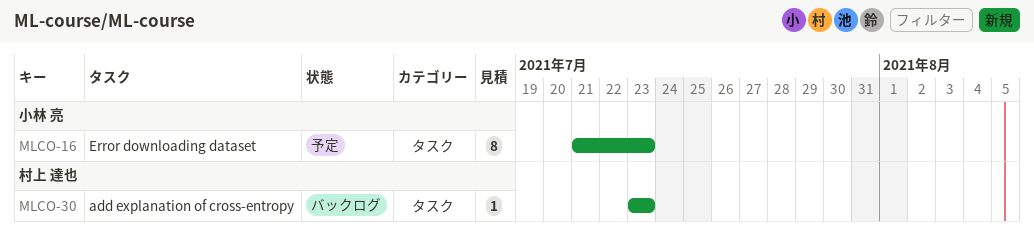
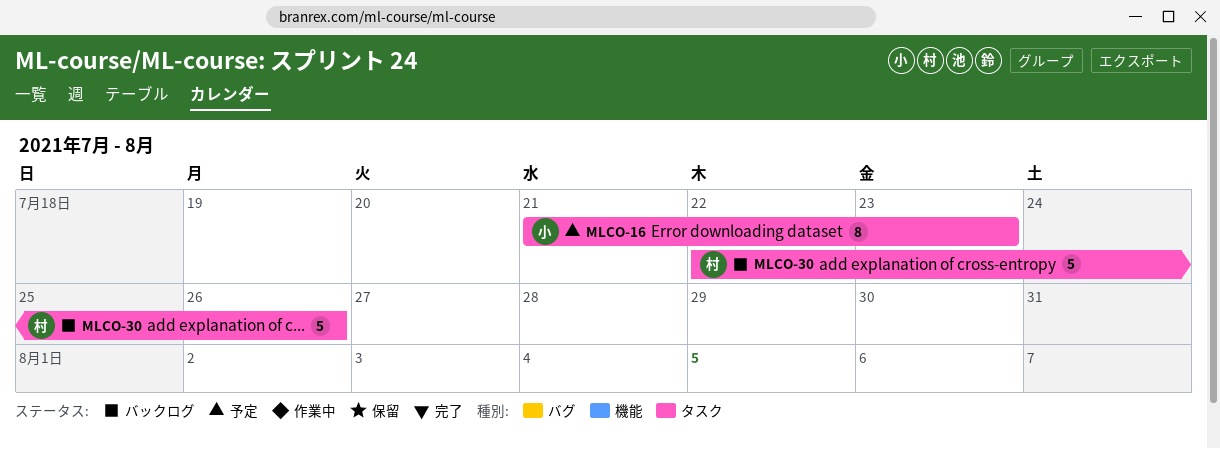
MLCO-30, estimate: 1 -> 5
MLCO-30, start: Jul 23 -> Jul 22
MLCO-30, due: Jul 23 -> Jul 26

